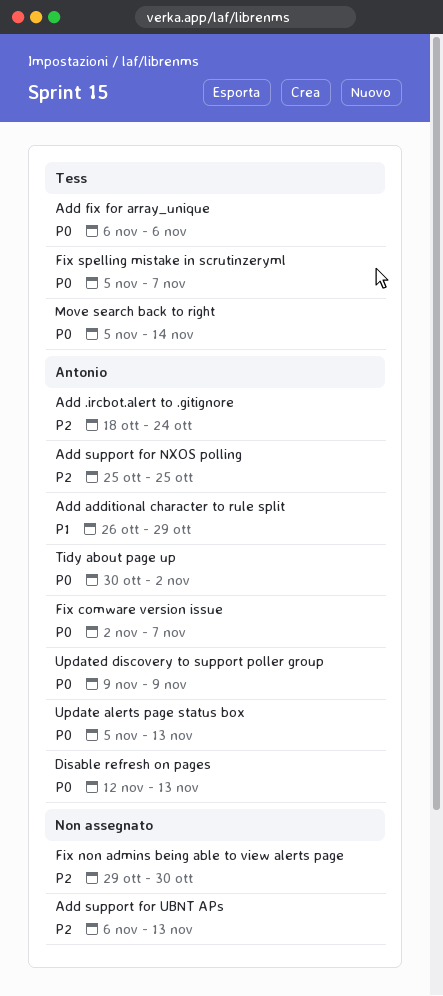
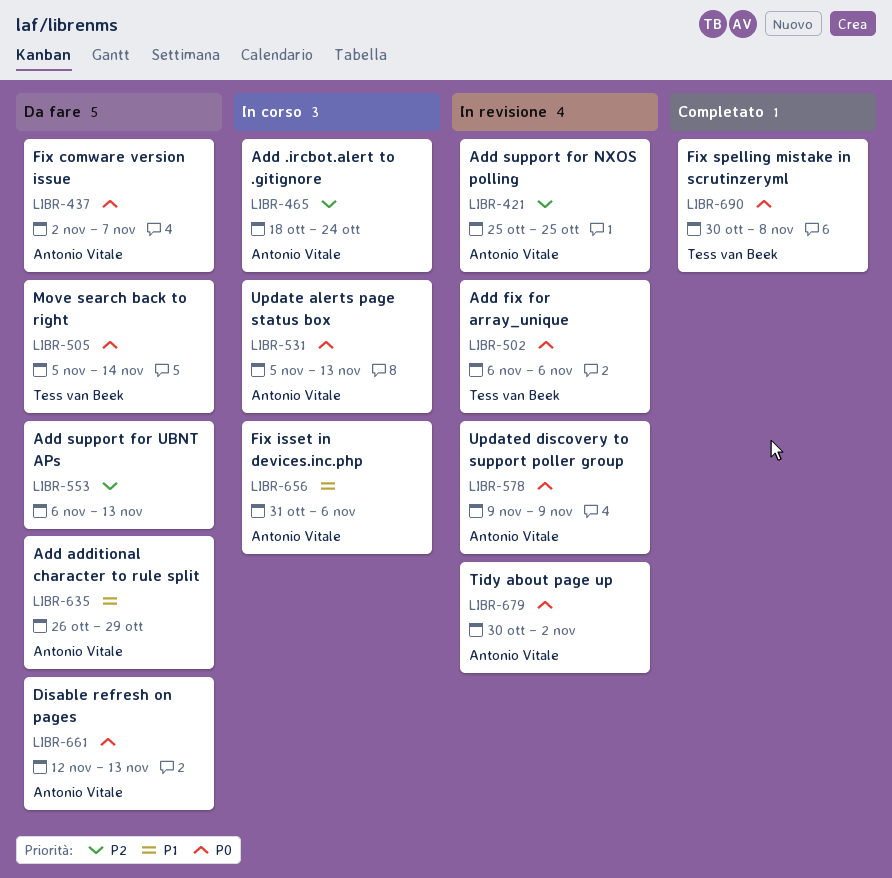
Fix isset in devices.inc.php: none -> present
Fix non admins being able to view alerts page: present -> none
Fix spelling mistake in scrutinzeryml, start: Nov 5 -> Oct 30
Fix spelling mistake in scrutinzeryml, due: Nov 7 -> Nov 8

